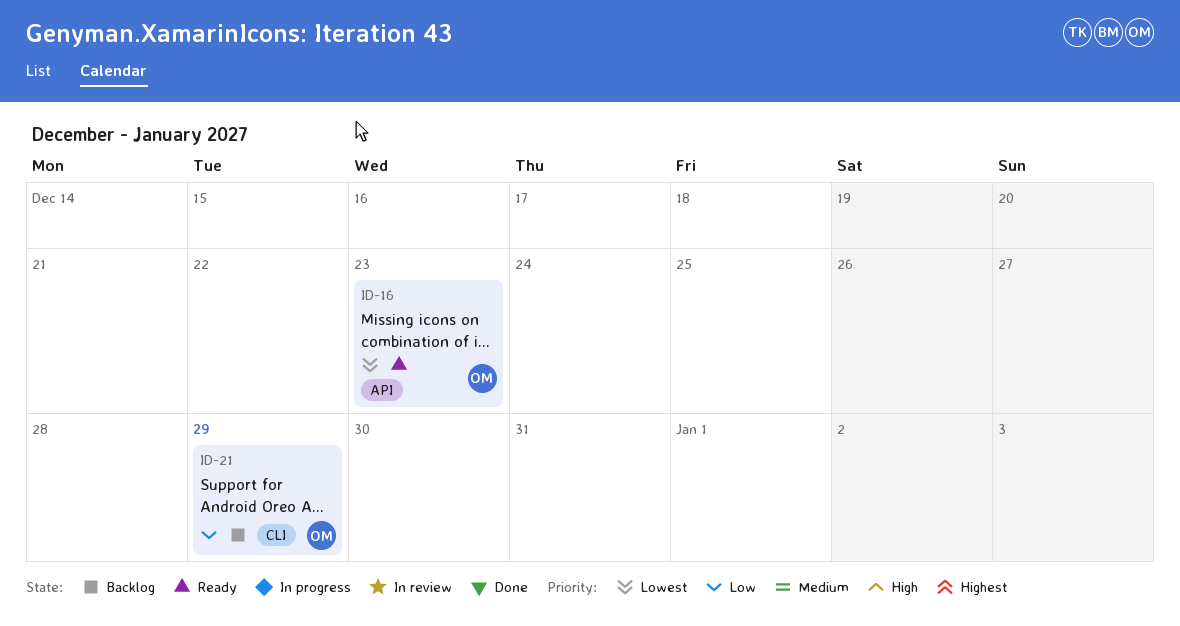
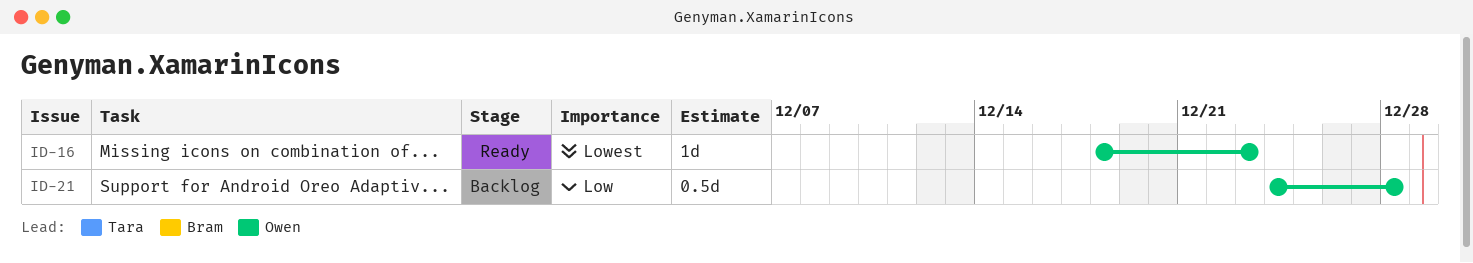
ID-21, due: Dec 29 -> Dec 28

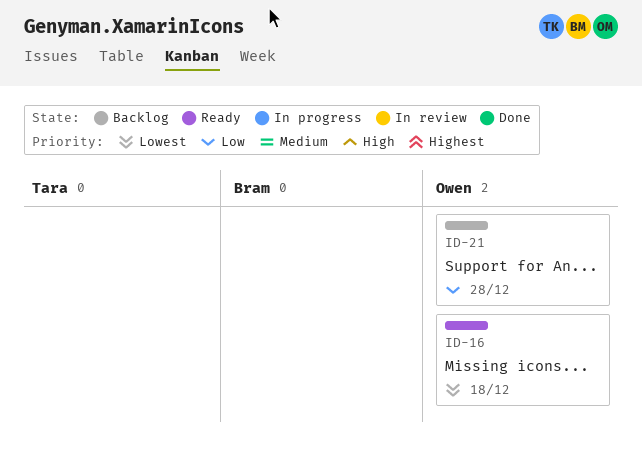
ID-16, due: Dec 23 -> Dec 18

